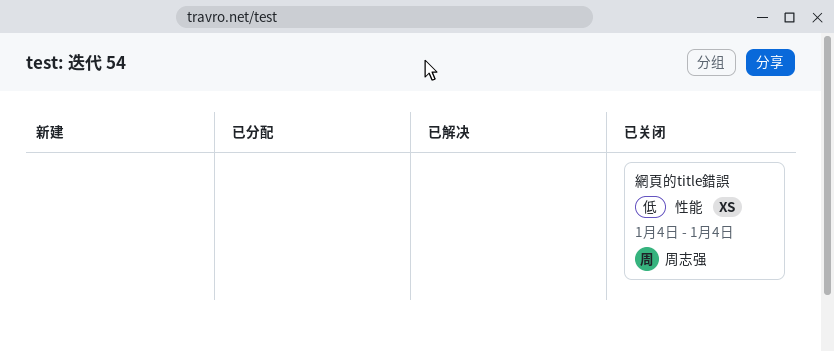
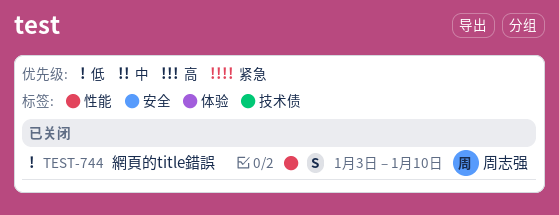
網頁的title錯誤, estimate: XS -> S
網頁的title錯誤, start: Jan 4 -> Jan 3
網頁的title錯誤, due: Jan 4 -> Jan 10

